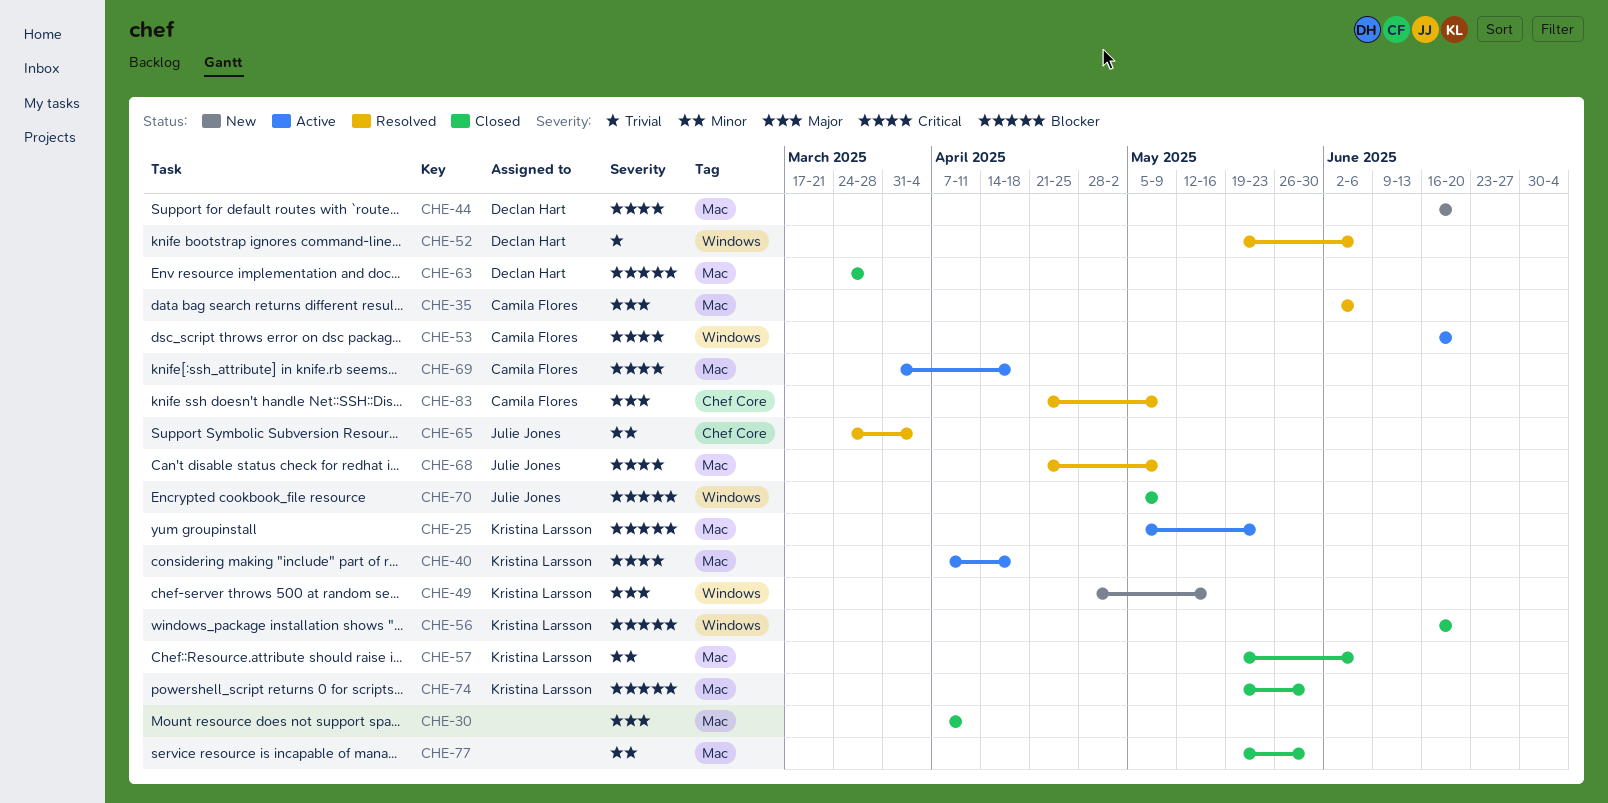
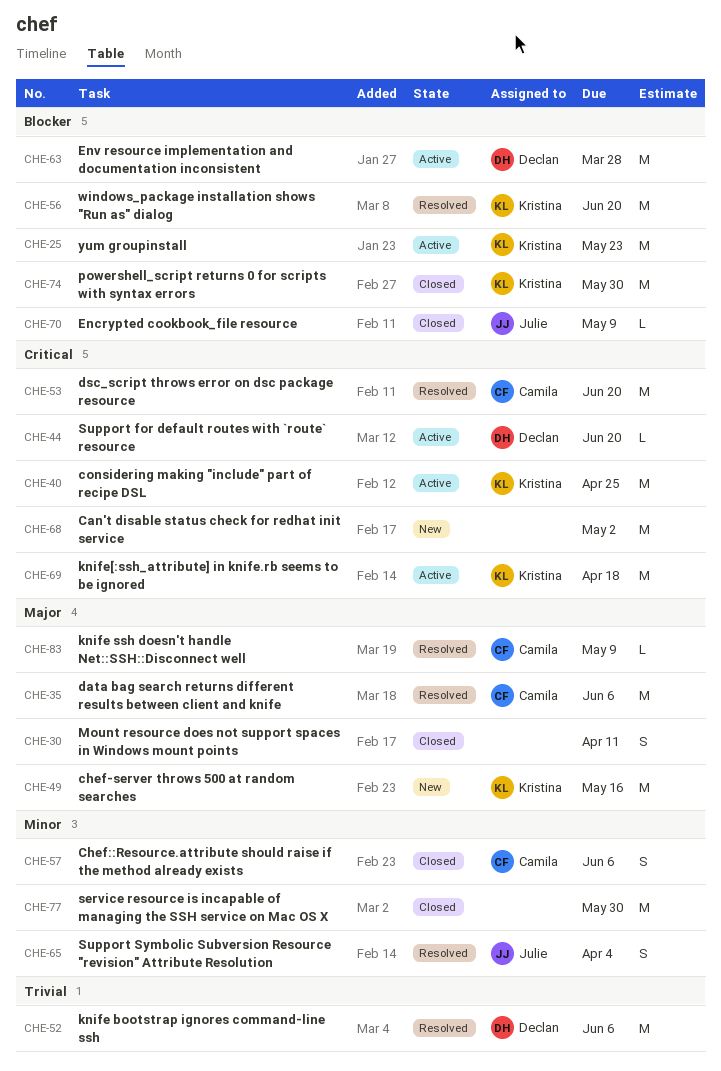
CHE-40, due: Apr 18 -> Apr 25
CHE-44, status: New -> Active
CHE-53, status: Active -> Resolved
CHE-56, status: Closed -> Resolved
CHE-57, owner: Kristina Larsson -> Camila Flores
CHE-63, status: Closed -> Active
CHE-68, status: Resolved -> New
CHE-68, owner: Julie Jones -> none
CHE-68, due: May 9 -> May 2
CHE-69, owner: Camila Flores -> Kristina Larsson

